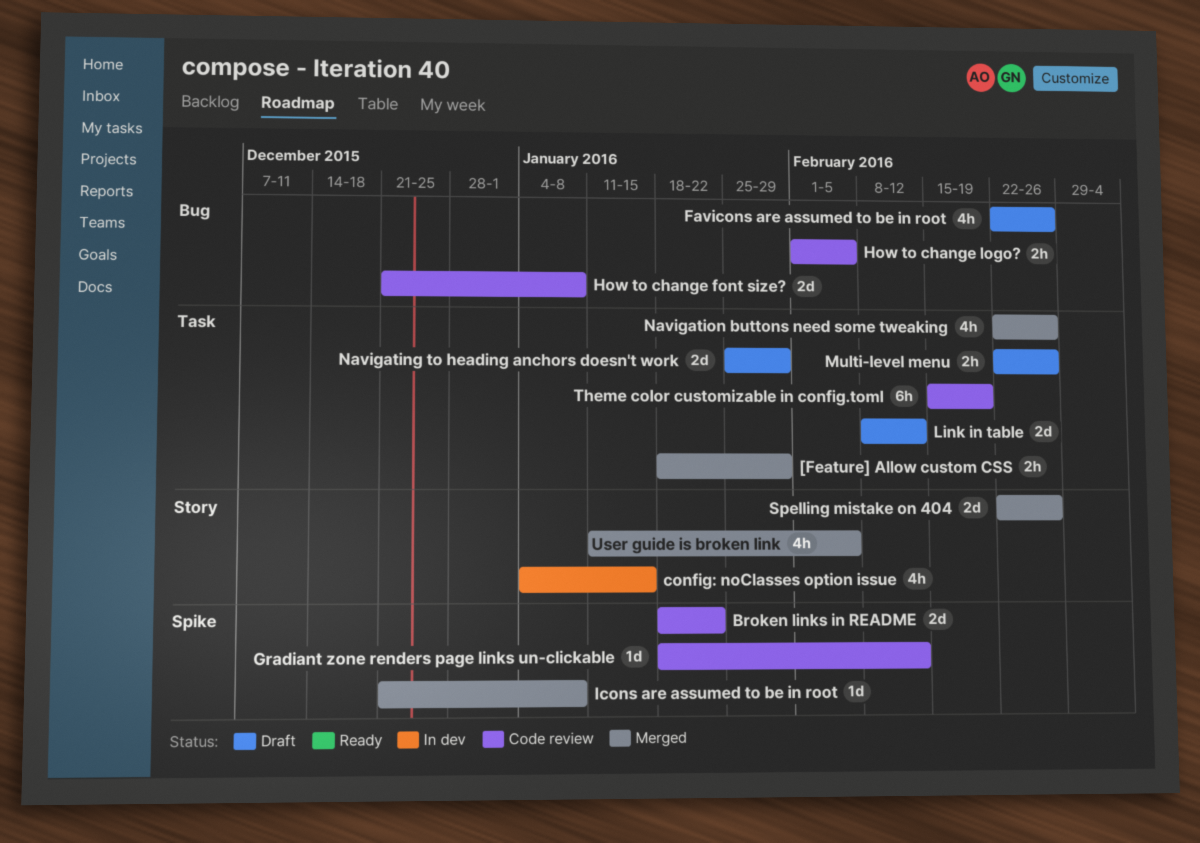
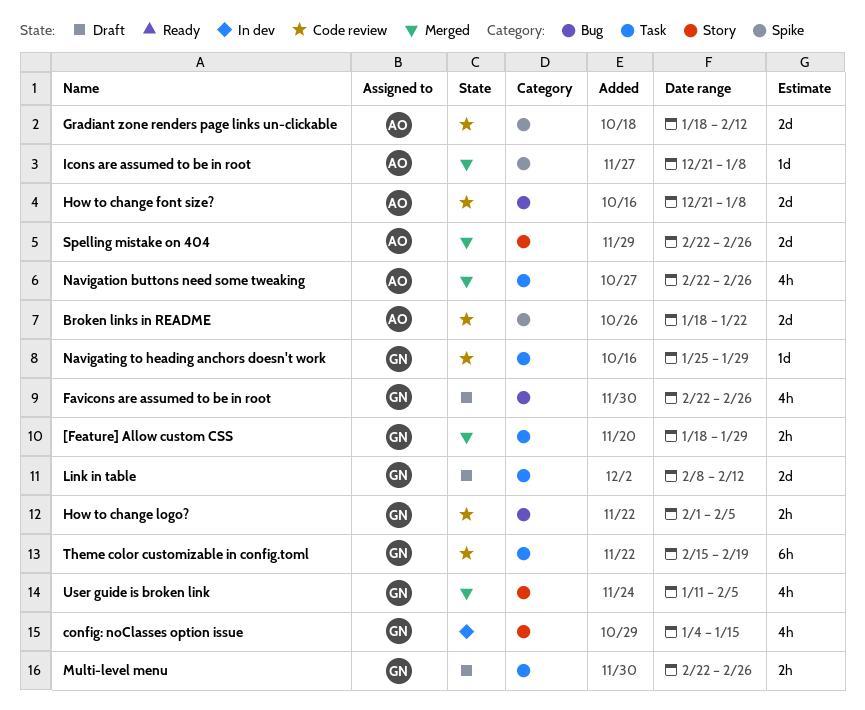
Gradiant zone renders page links un-clickable, estimate: 1d -> 2d
Navigating to heading anchors doesn't work, status: Draft -> Code review
Navigating to heading anchors doesn't work, estimate: 2d -> 1d

